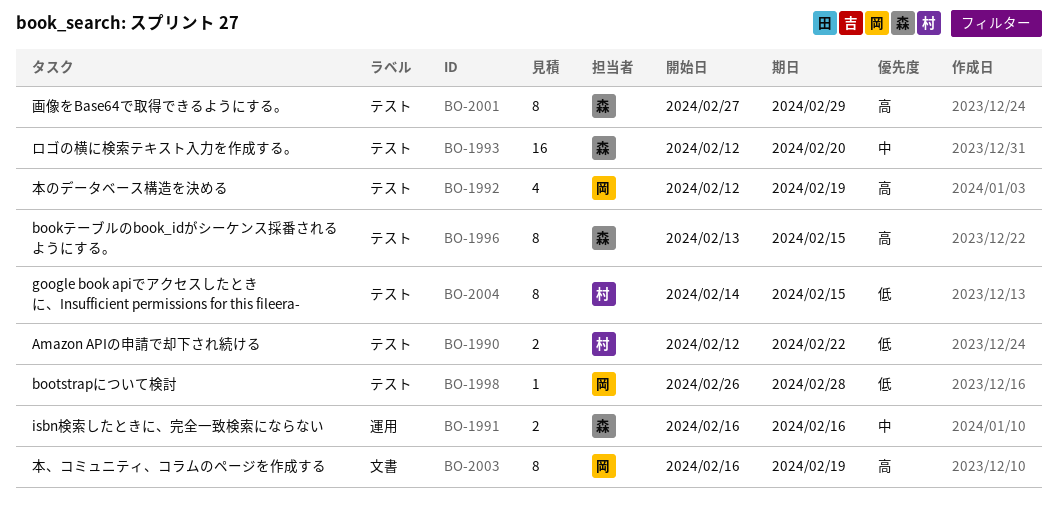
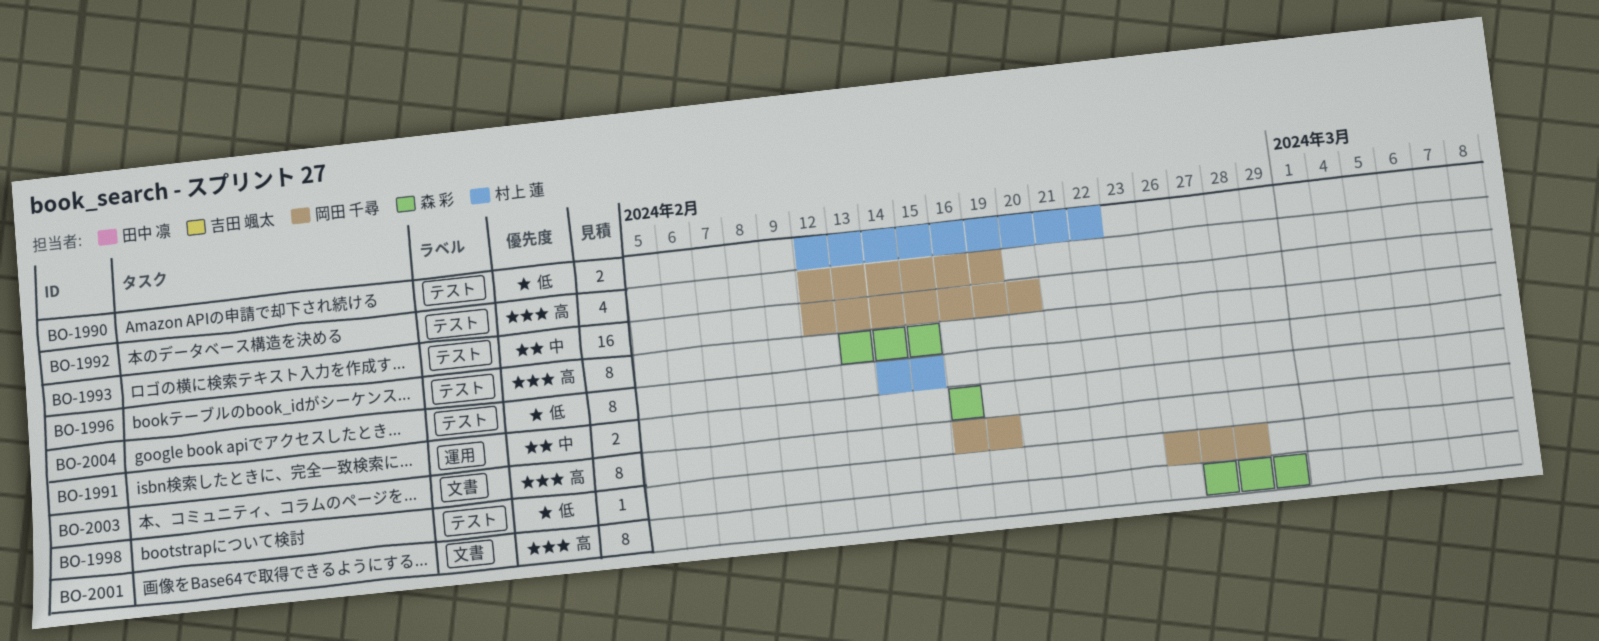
BO-1993, owner: 森 彩 -> 岡田 千尋
BO-2001, label: テスト -> 文書

